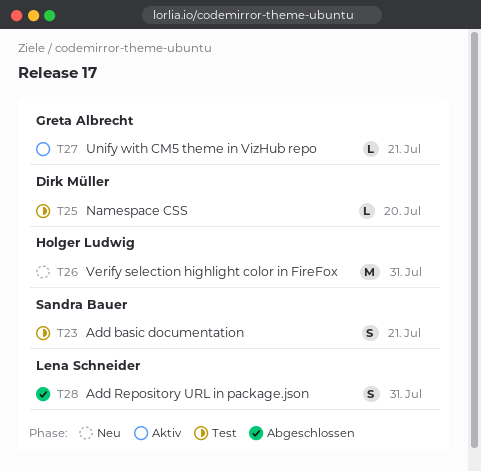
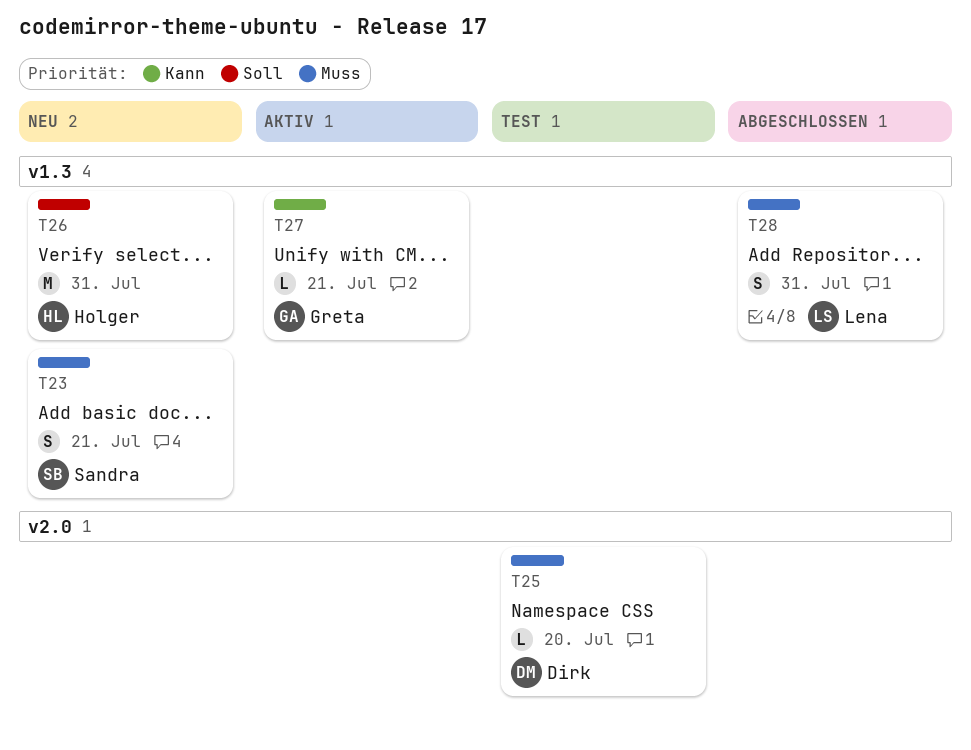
T23, status: Test -> Neu

